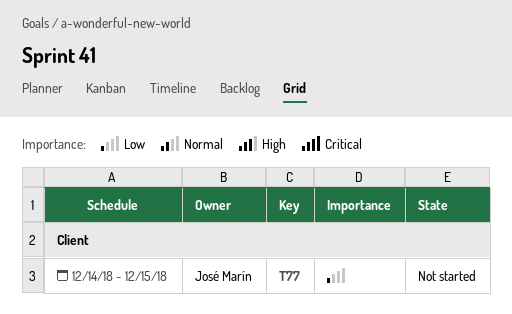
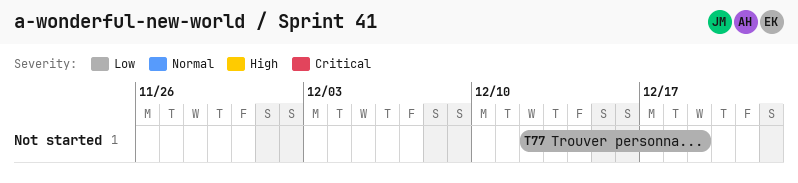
T77, start: Dec 14 -> Dec 12
T77, due: Dec 15 -> Dec 19

